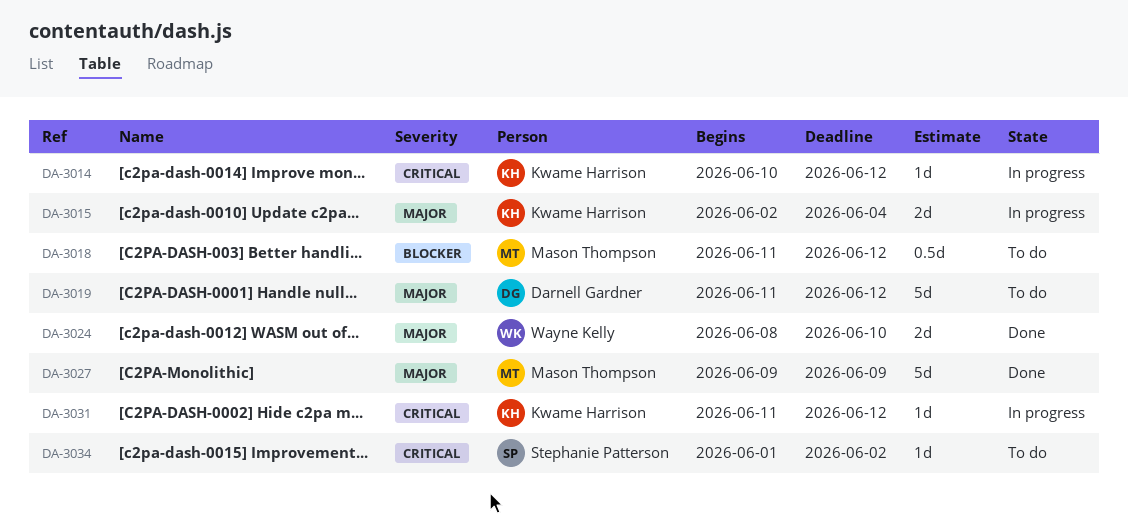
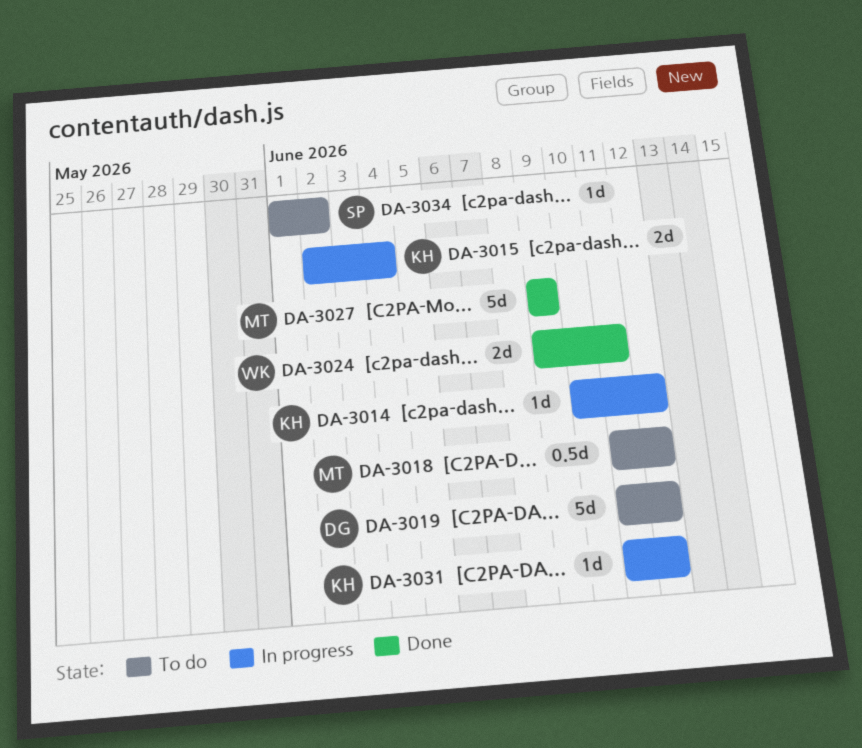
DA-3024, start: Jun 8 -> Jun 9
DA-3024, due: Jun 10 -> Jun 11

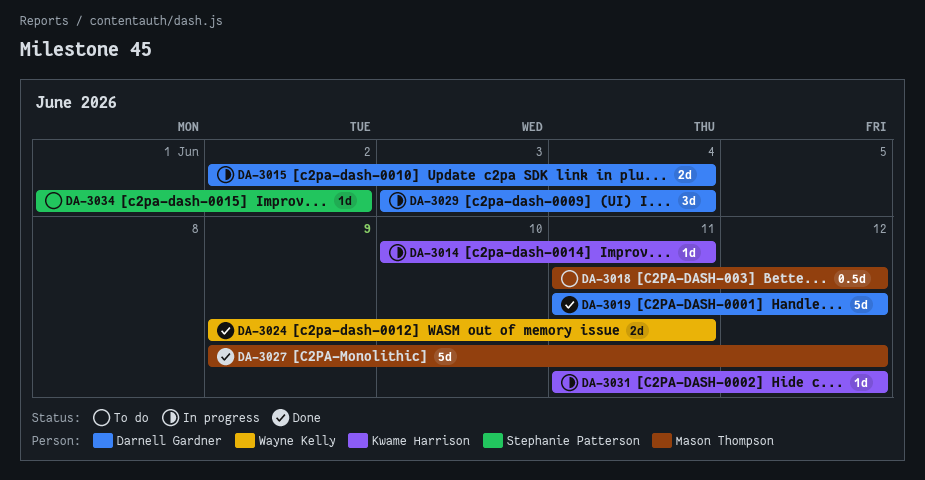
DA-3014, due: Jun 12 -> Jun 11
DA-3015, owner: Kwame Harrison -> Darnell Gardner
DA-3019, status: To do -> Done
DA-3027, due: Jun 9 -> Jun 12
DA-3029: none -> present

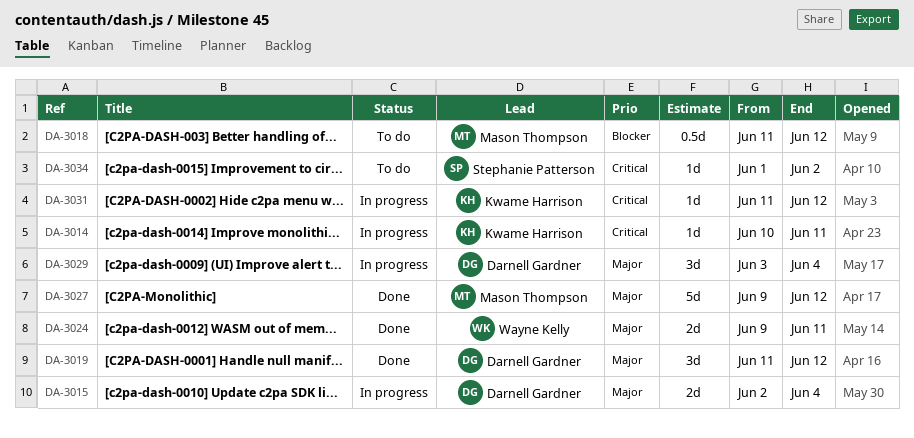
DA-3019, estimate: 5d -> 3d

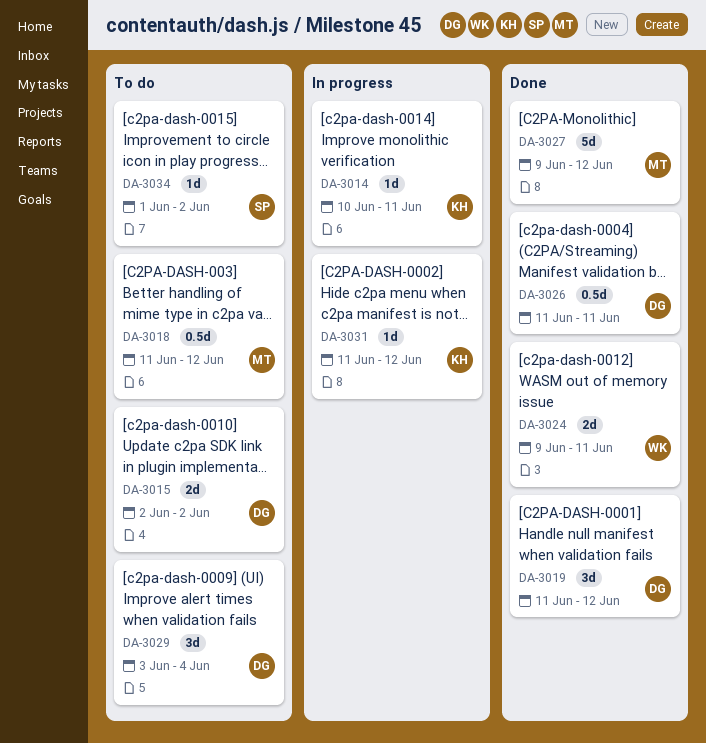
DA-3015, status: In progress -> To do
DA-3015, due: Jun 4 -> Jun 2
DA-3026: none -> present
DA-3029, status: In progress -> To do

